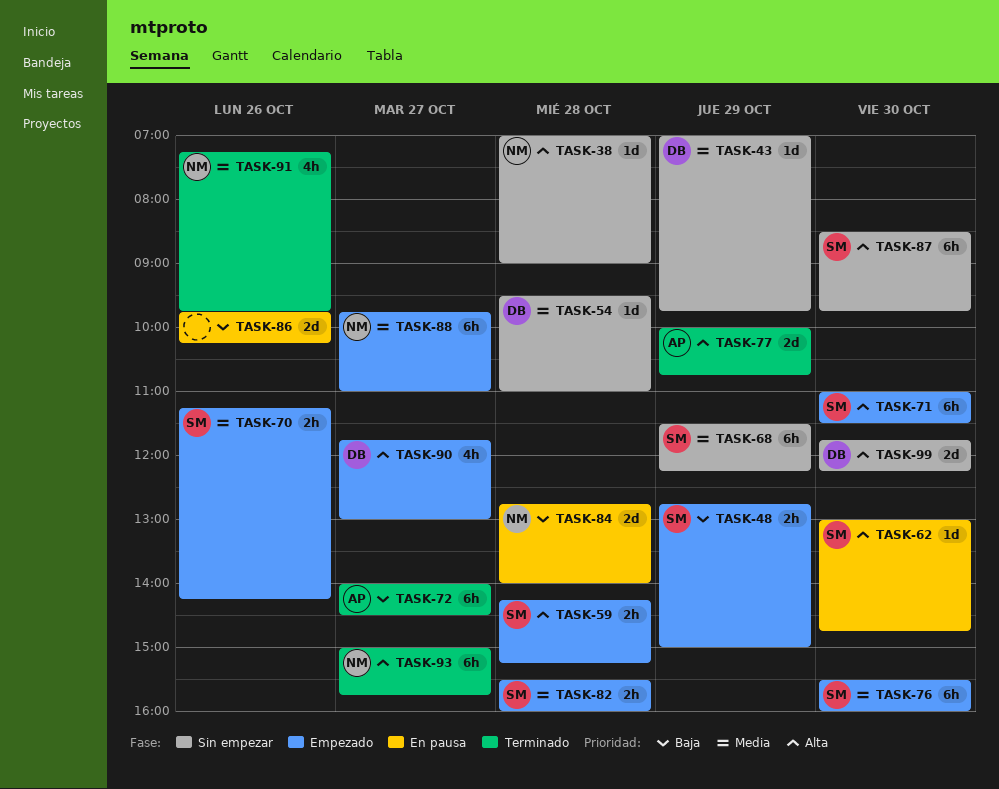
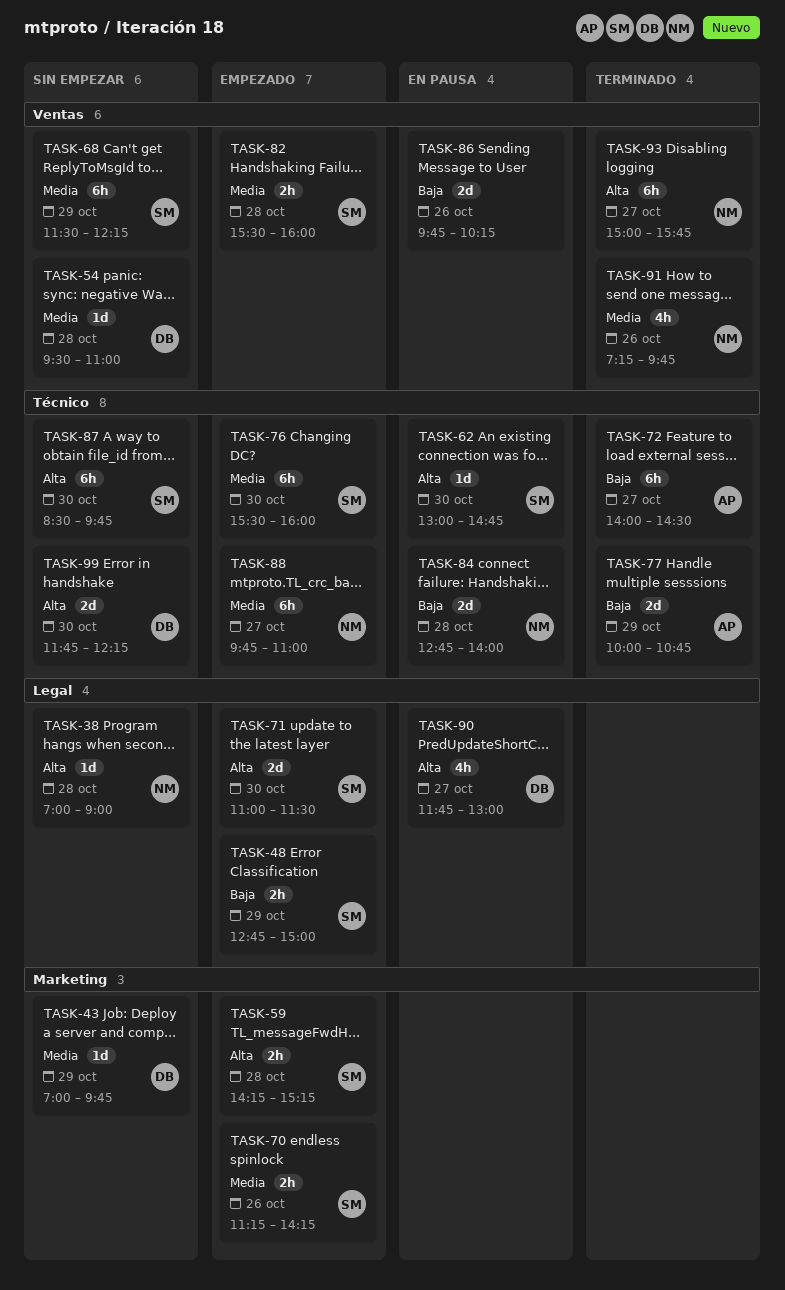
TASK-71, estimate: 6h -> 2d
TASK-77, priority: Alta -> Baja
TASK-90, status: Empezado -> En pausa

